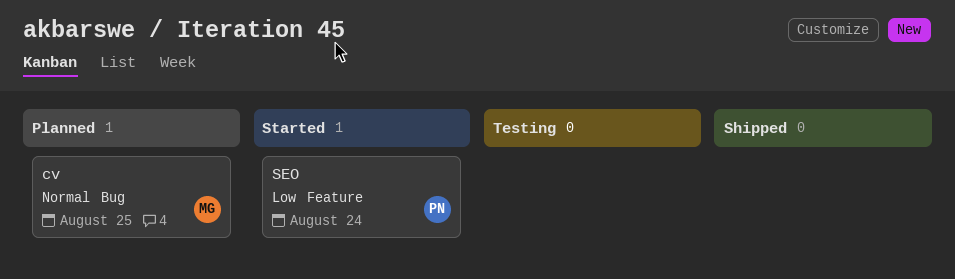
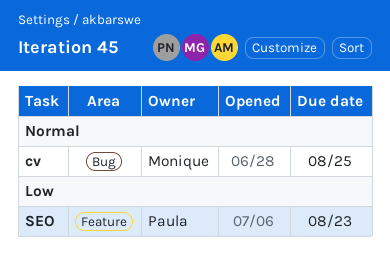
SEO, due: Aug 24 -> Aug 23

